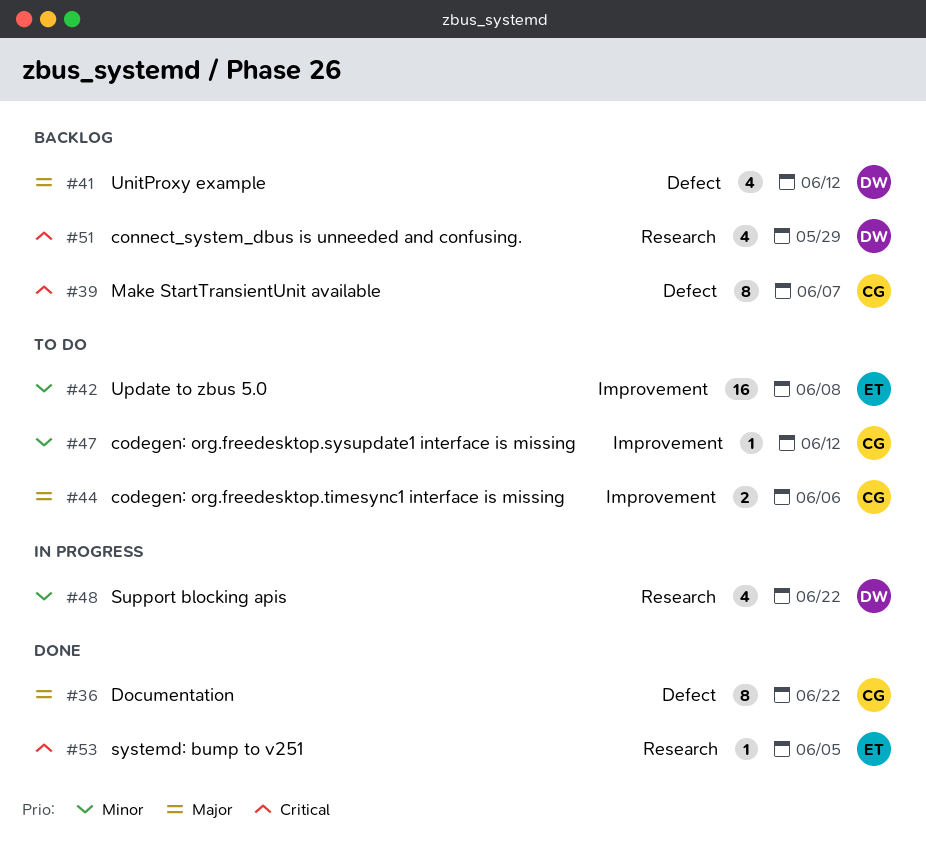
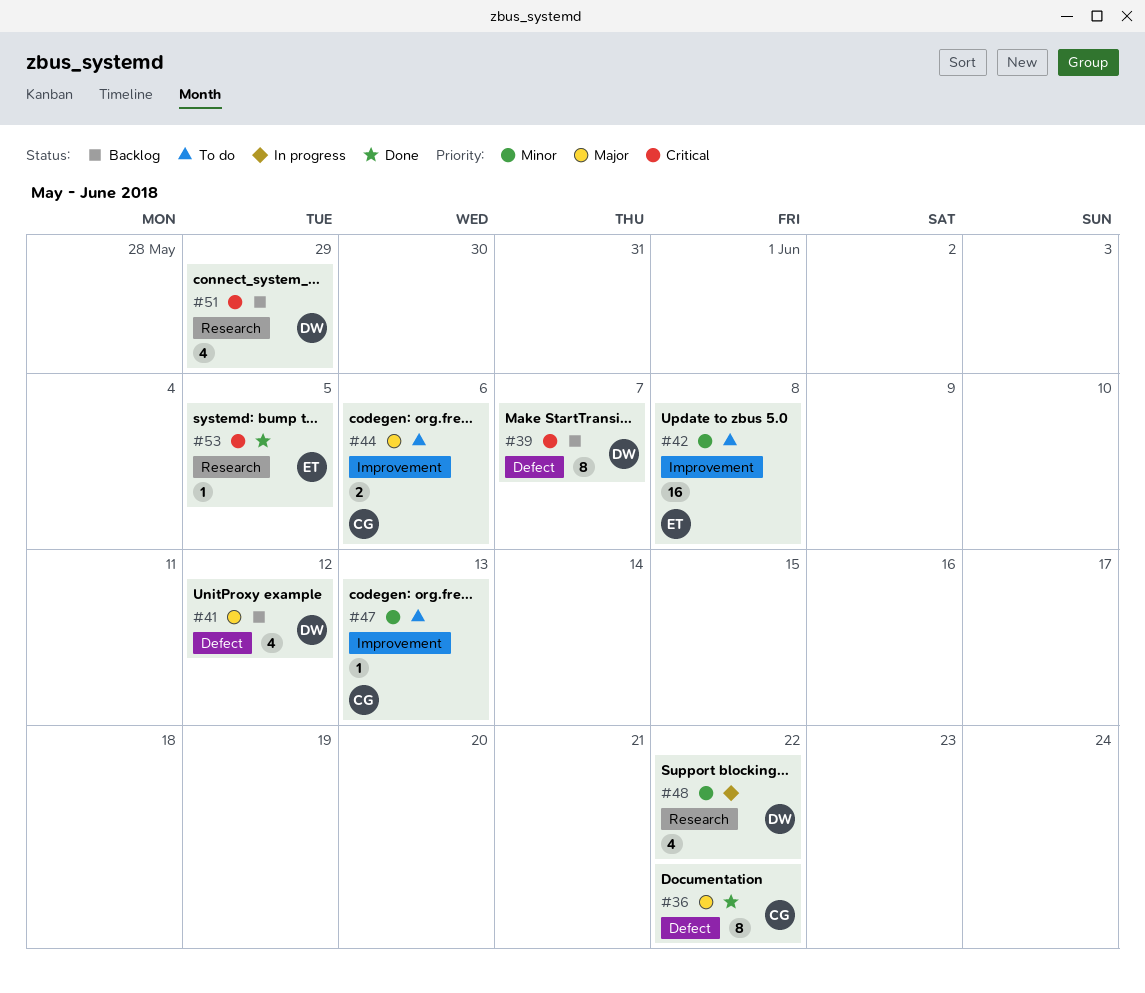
#39, owner: CG -> DW
#47, due: Jun 12 -> Jun 13

